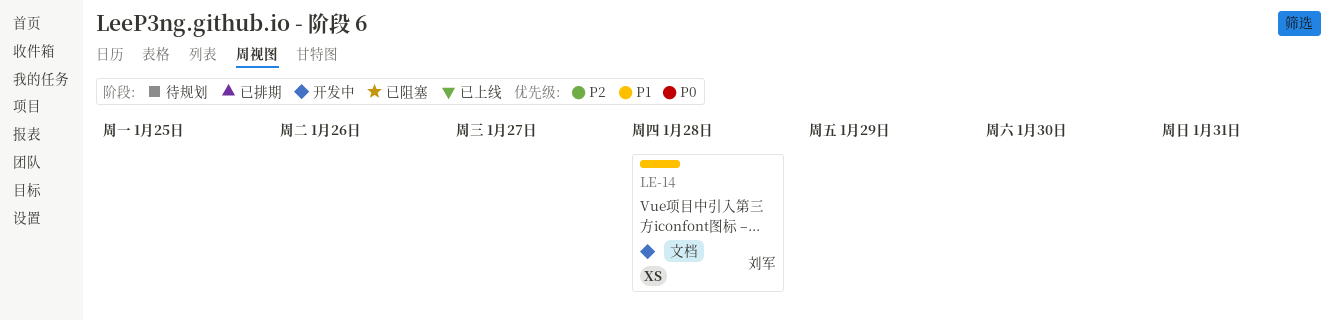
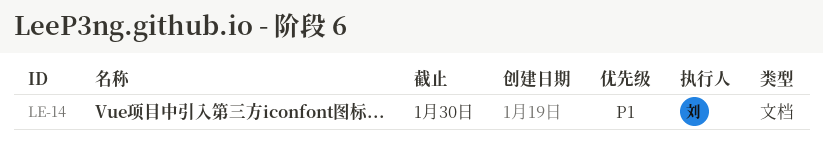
LE-14, due: Jan 28 -> Jan 30

